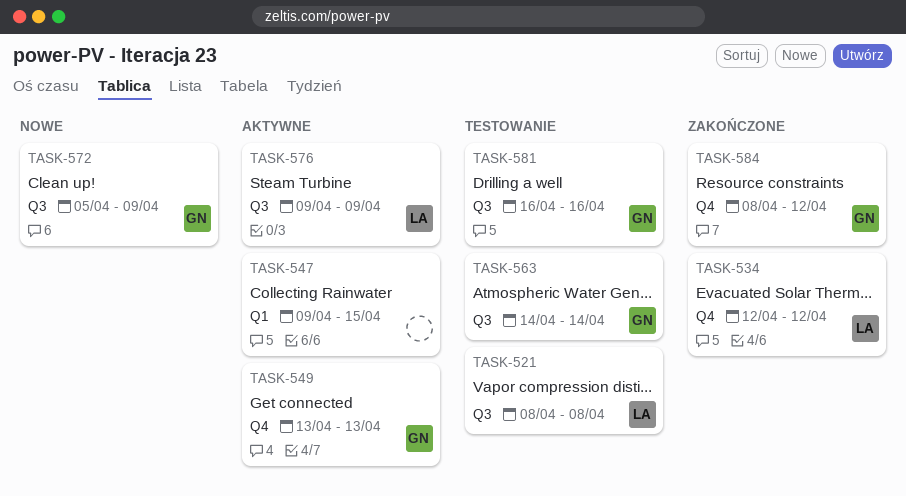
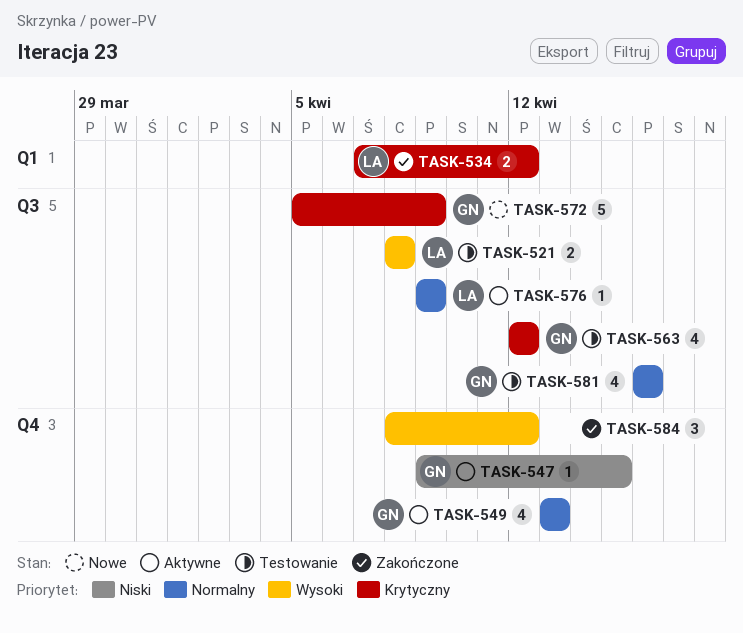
TASK-534, label: Q4 -> Q1
TASK-534, start: Apr 12 -> Apr 7
TASK-547, owner: none -> GN
TASK-547, label: Q1 -> Q4
TASK-563, start: Apr 14 -> Apr 12
TASK-563, due: Apr 14 -> Apr 12
TASK-584, owner: GN -> none

